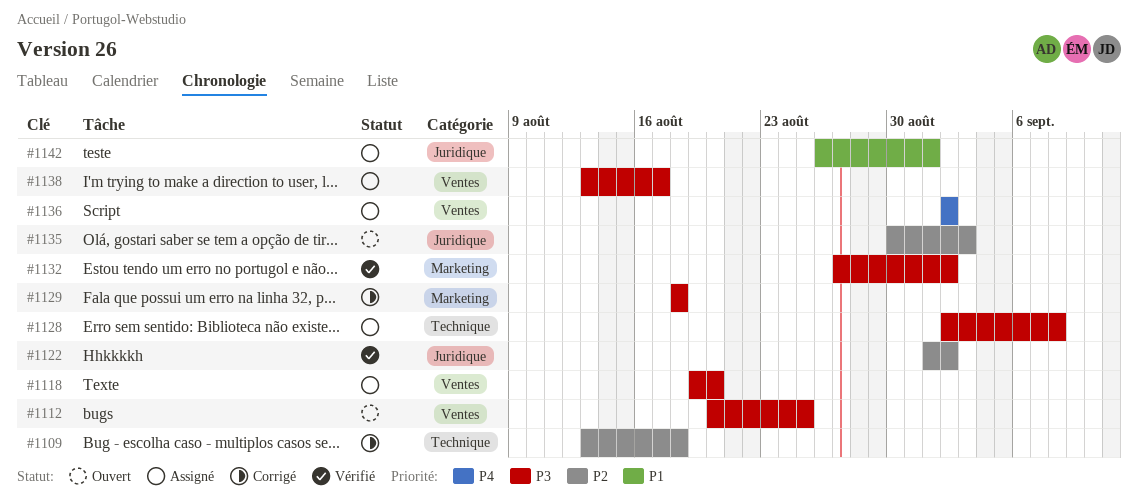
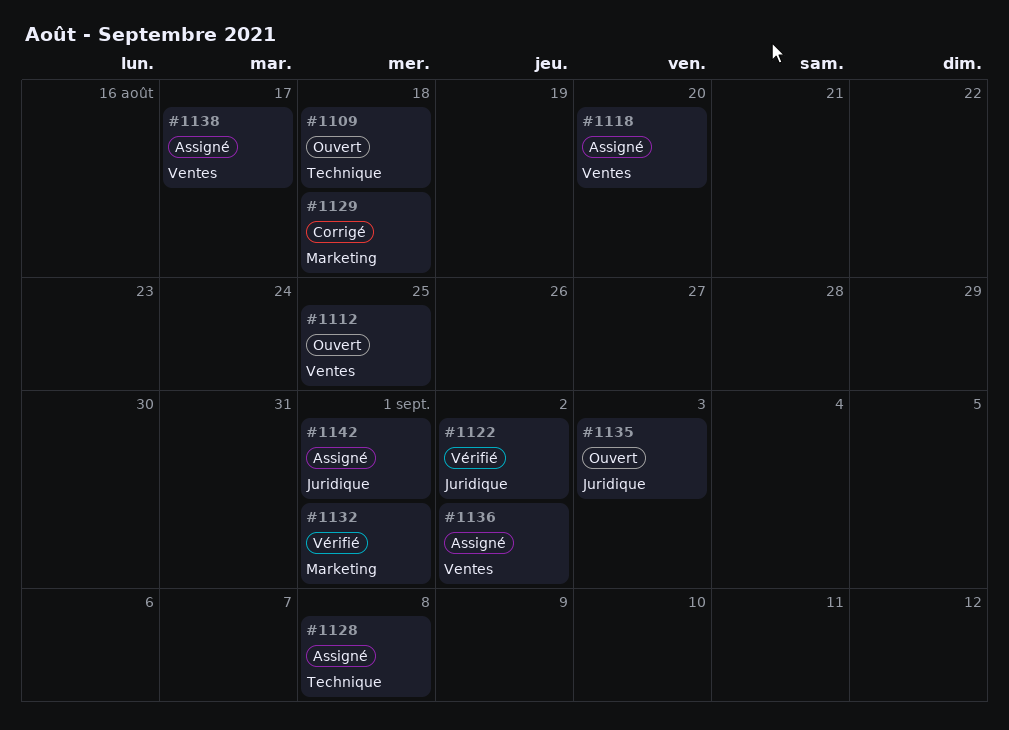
#1109, status: Corrigé -> Ouvert
#1132, due: Sep 2 -> Sep 1

